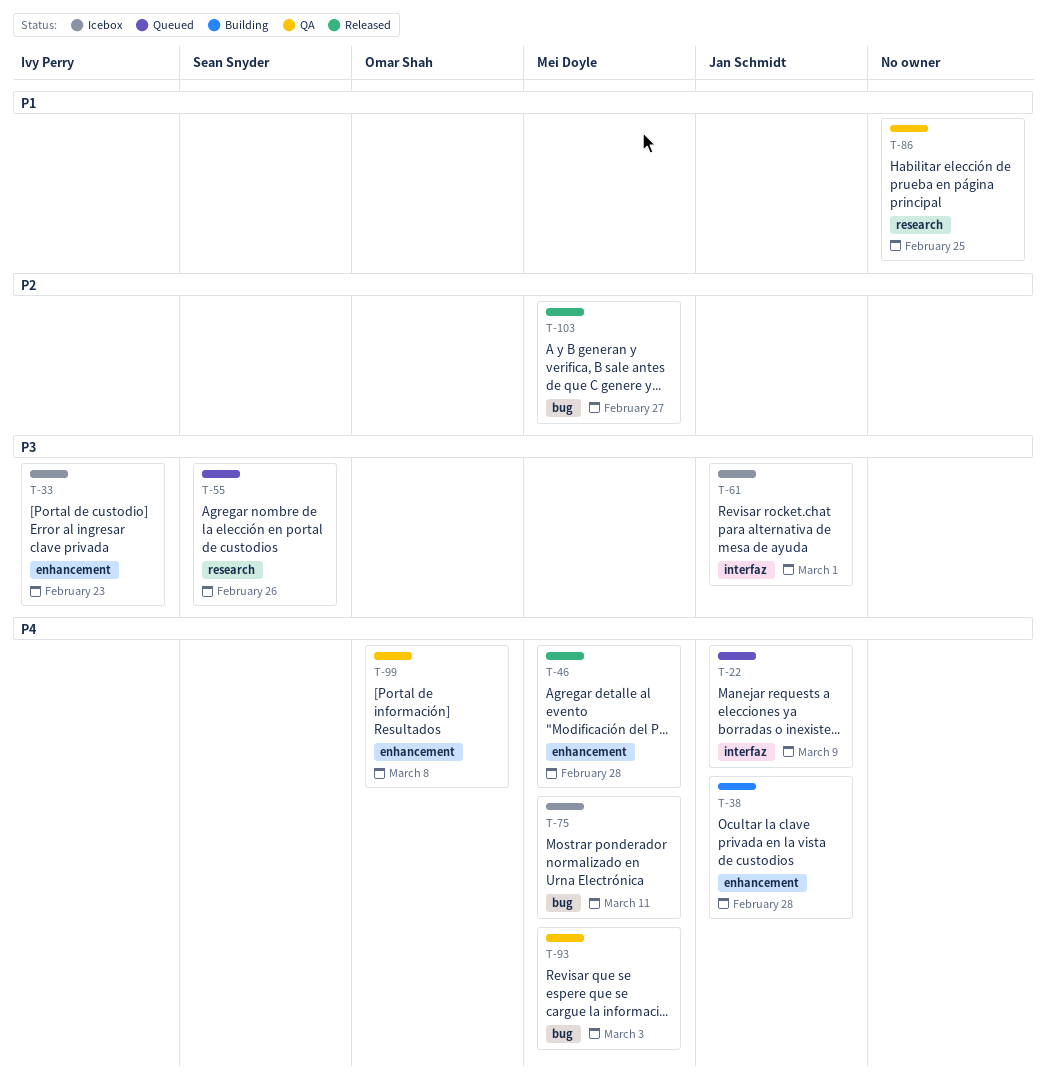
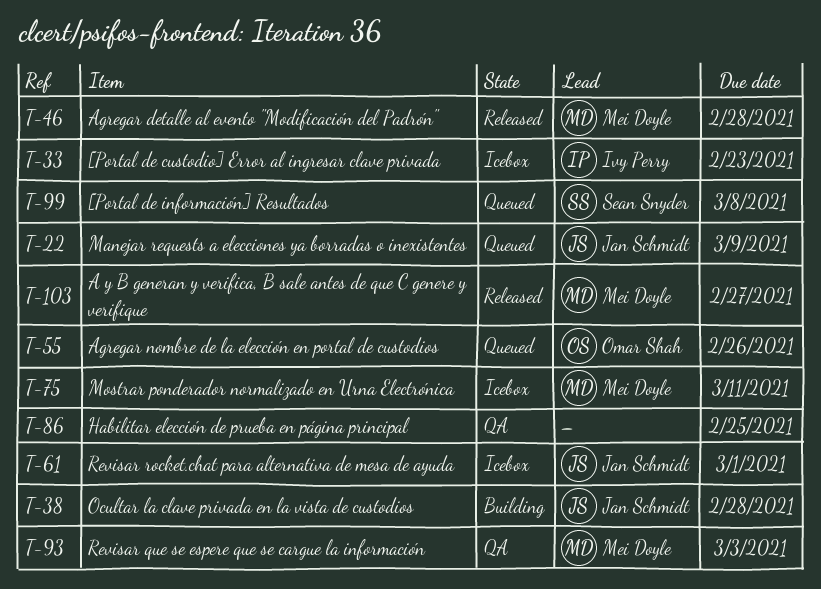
T-55, owner: Sean Snyder -> Omar Shah
T-99, status: QA -> Queued
T-99, owner: Omar Shah -> Sean Snyder

